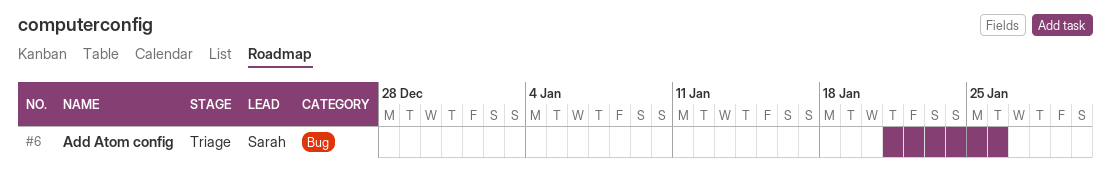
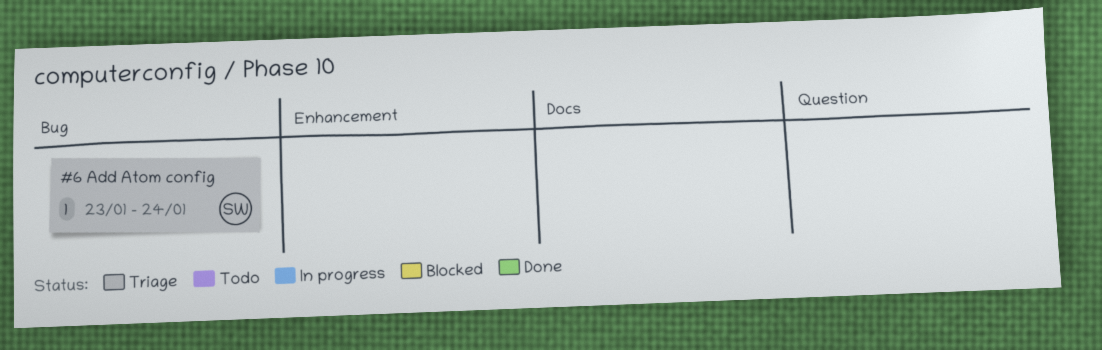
#6, start: Jan 21 -> Jan 23
#6, due: Jan 26 -> Jan 24

